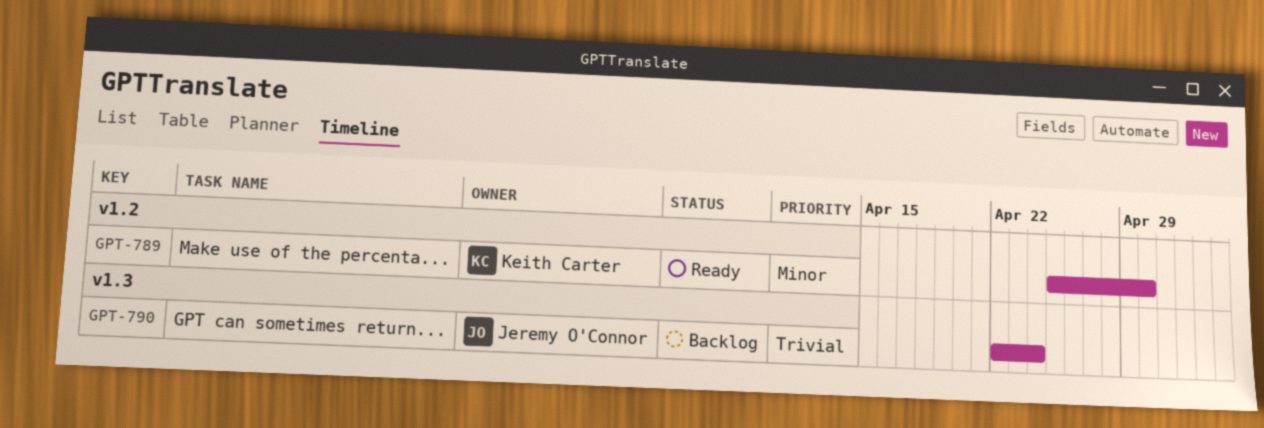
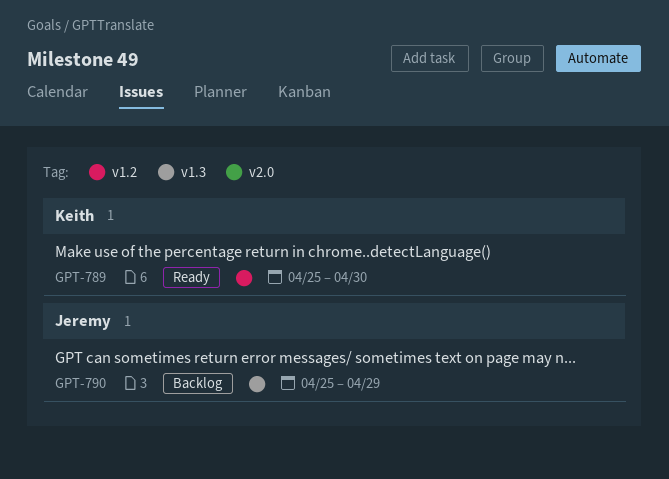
GPT-790, start: Apr 22 -> Apr 25
GPT-790, due: Apr 24 -> Apr 29

